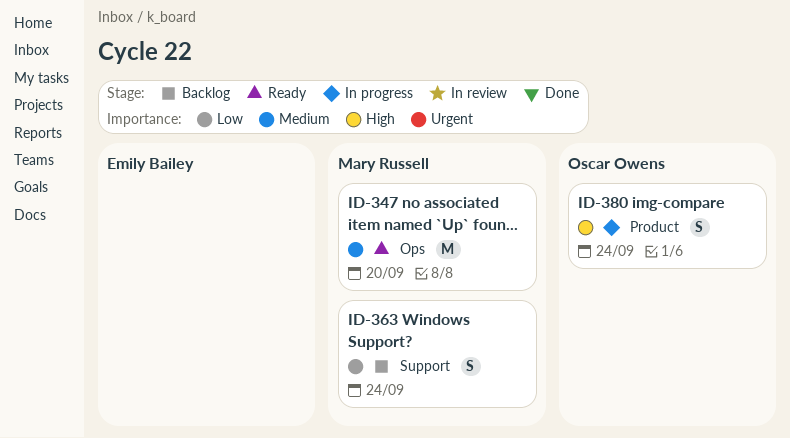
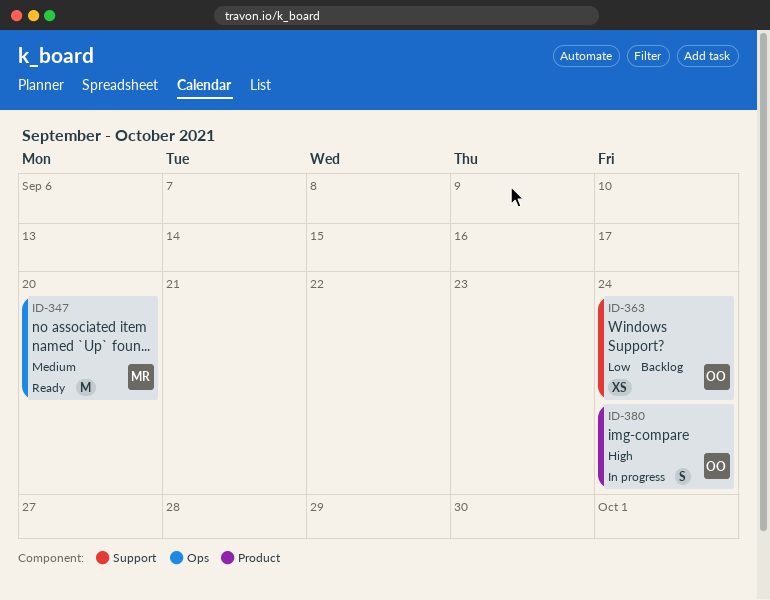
ID-363, owner: Mary Russell -> Oscar Owens
ID-363, estimate: S -> XS

